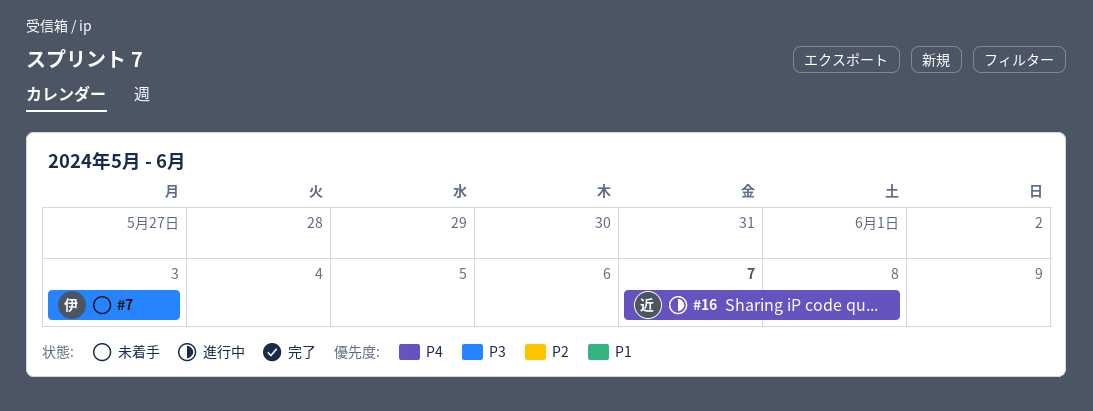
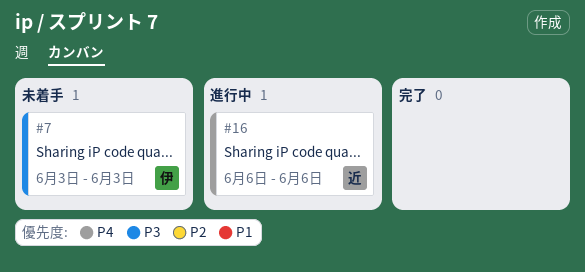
#16, start: Jun 7 -> Jun 6
#16, due: Jun 8 -> Jun 6

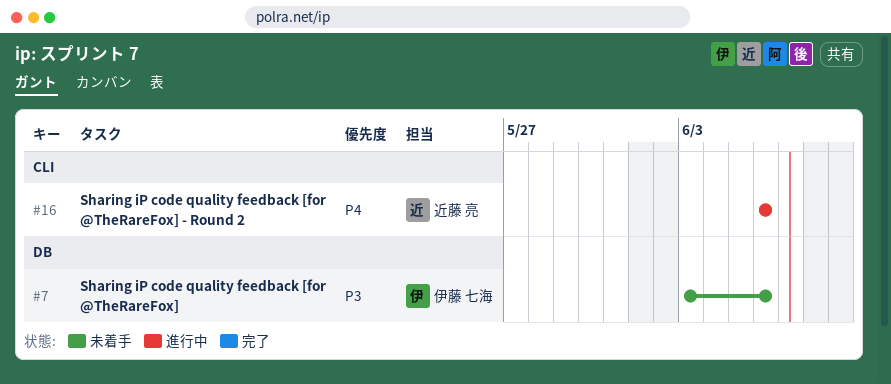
#7, due: Jun 3 -> Jun 6

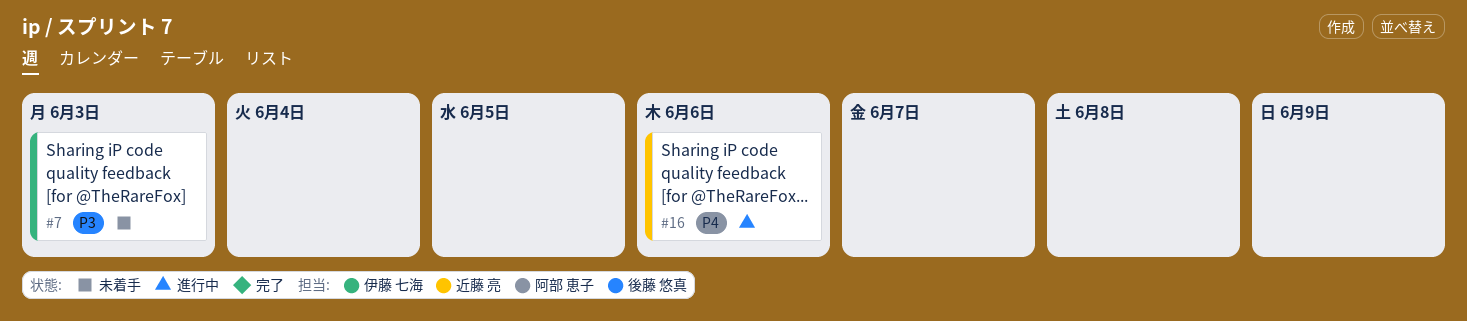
#7, due: Jun 6 -> Jun 3

